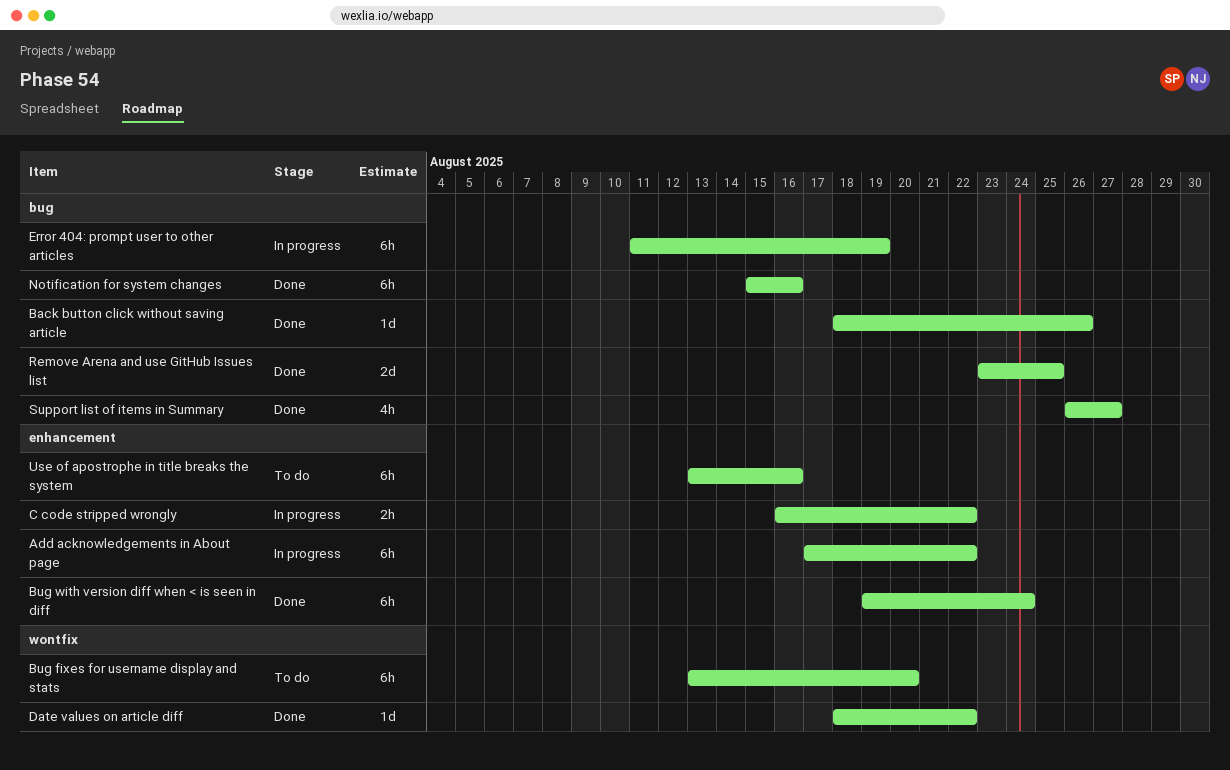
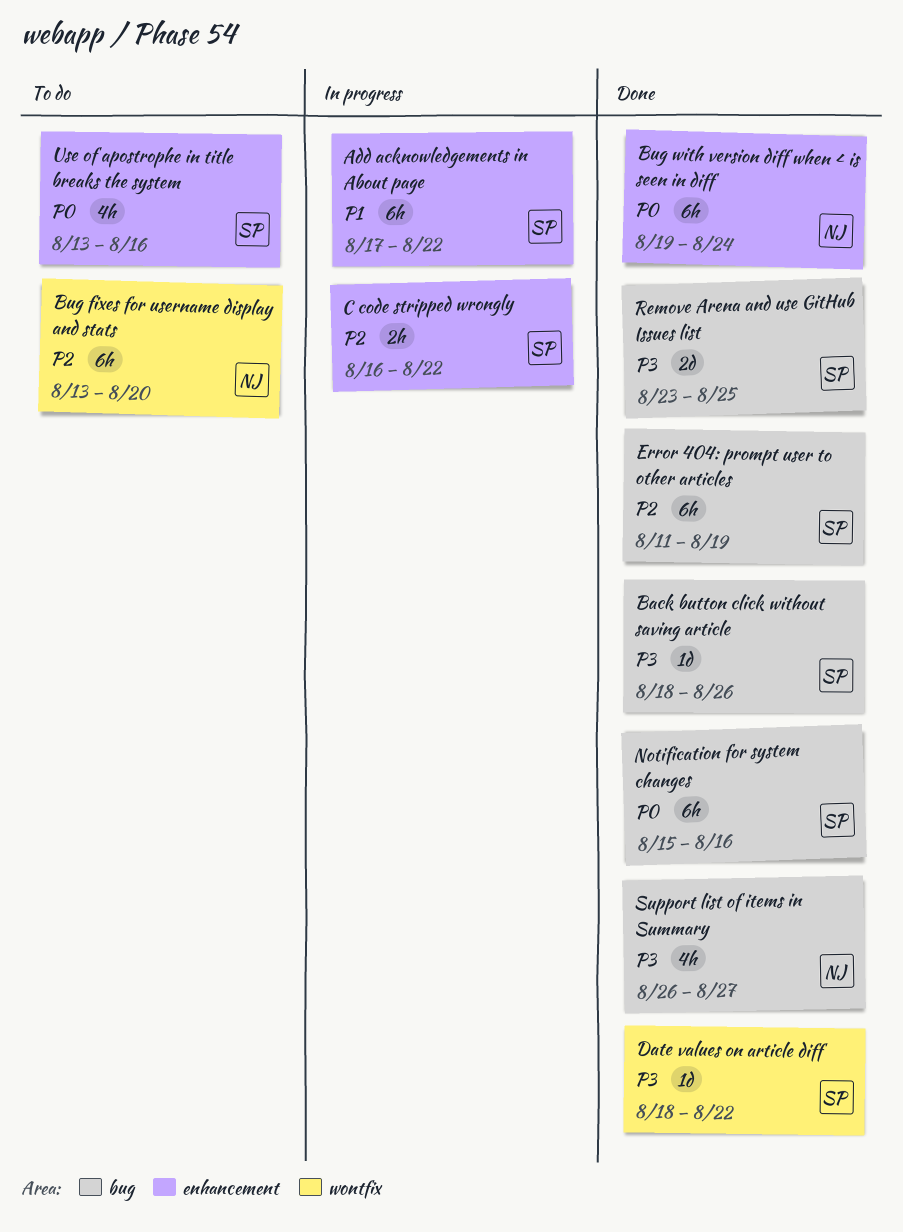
Error 404: prompt user to other articles, status: In progress -> Done
Use of apostrophe in title breaks the system, estimate: 6h -> 4h

